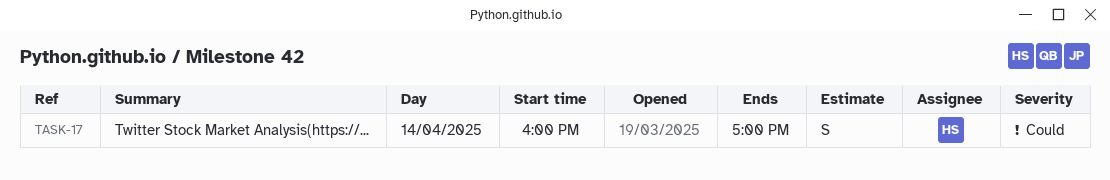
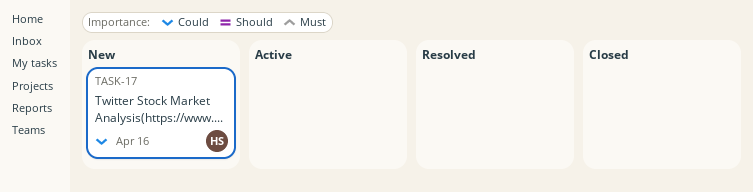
TASK-17, day: Apr 14 -> Apr 16

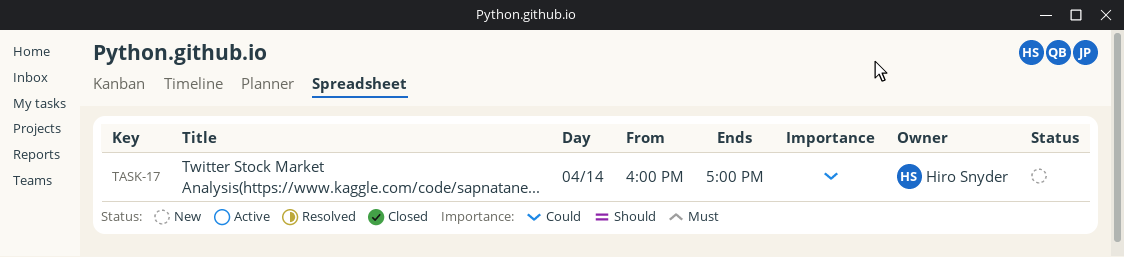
TASK-17, day: Apr 16 -> Apr 14

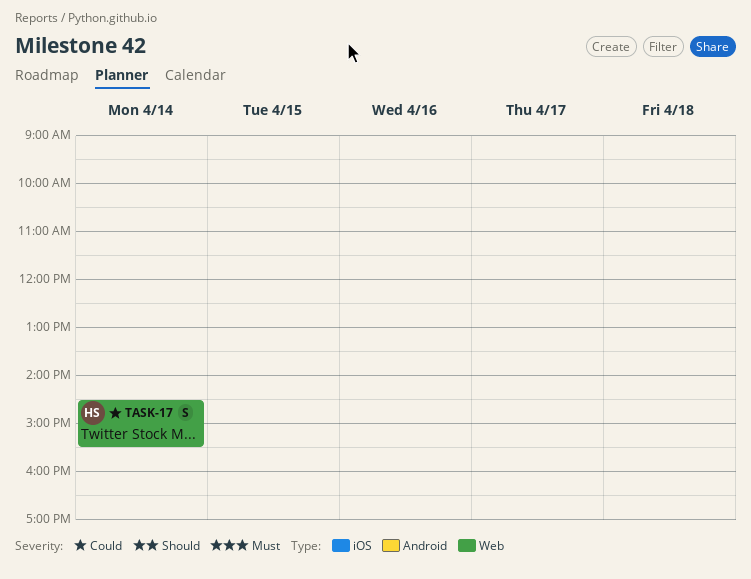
TASK-17, begins: 16:00 -> 14:30
TASK-17, ends: 17:00 -> 15:30

